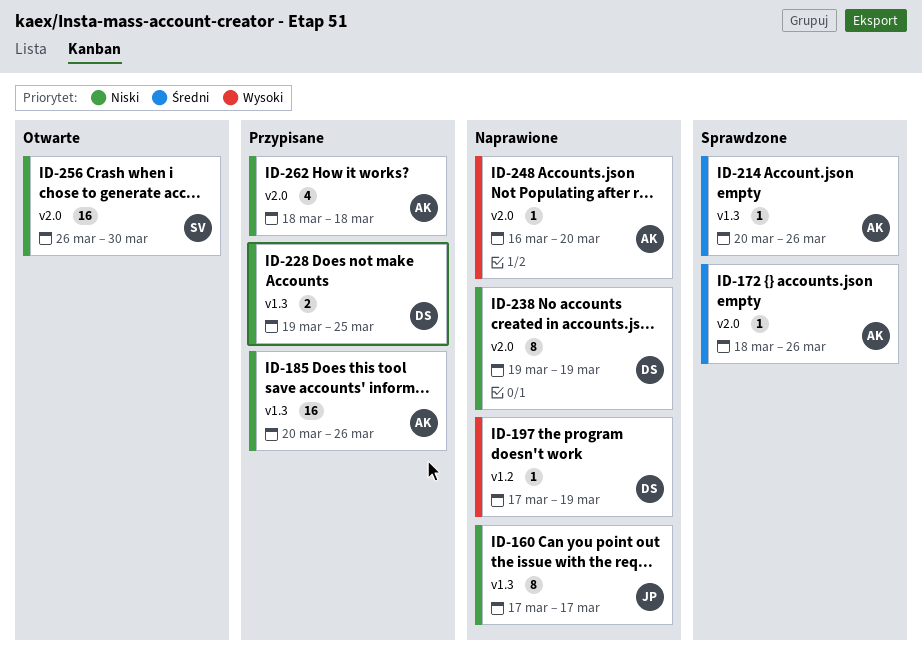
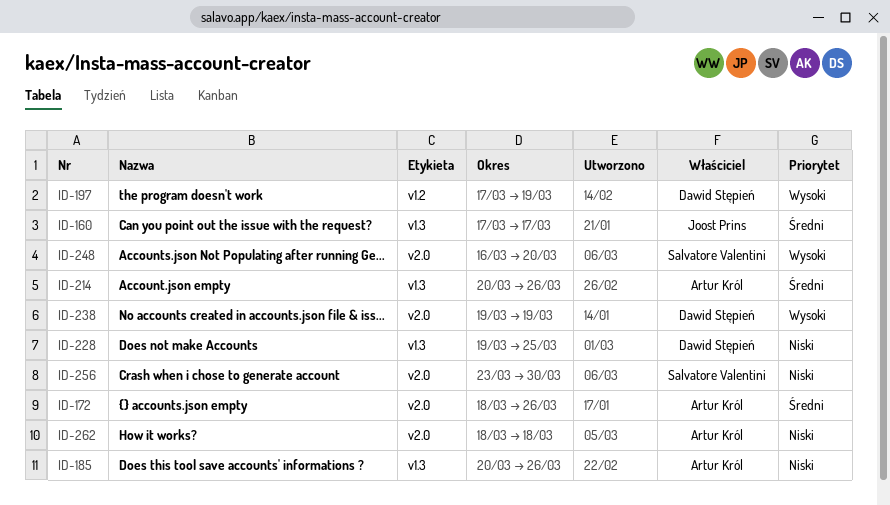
ID-160, priority: Niski -> Średni
ID-238, priority: Niski -> Wysoki
ID-248, owner: Artur Król -> Salvatore Valentini
ID-256, start: Mar 26 -> Mar 23

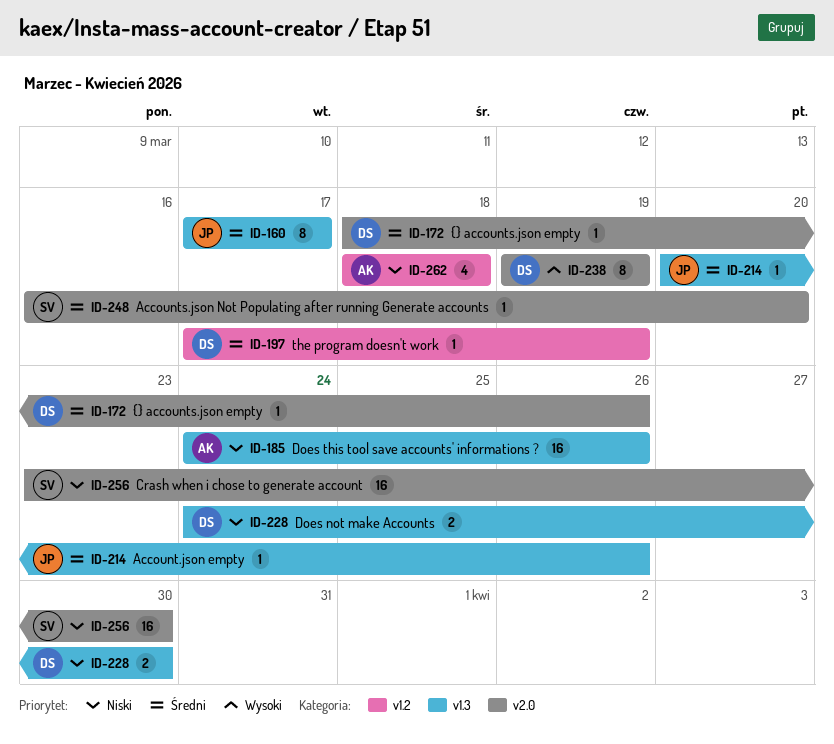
ID-172, owner: Artur Król -> Dawid Stępień
ID-185, start: Mar 20 -> Mar 24
ID-197, priority: Wysoki -> Średni
ID-214, owner: Artur Król -> Joost Prins
ID-228, start: Mar 19 -> Mar 24
ID-228, due: Mar 25 -> Mar 30
ID-248, priority: Wysoki -> Średni
ID-262, label: v2.0 -> v1.2

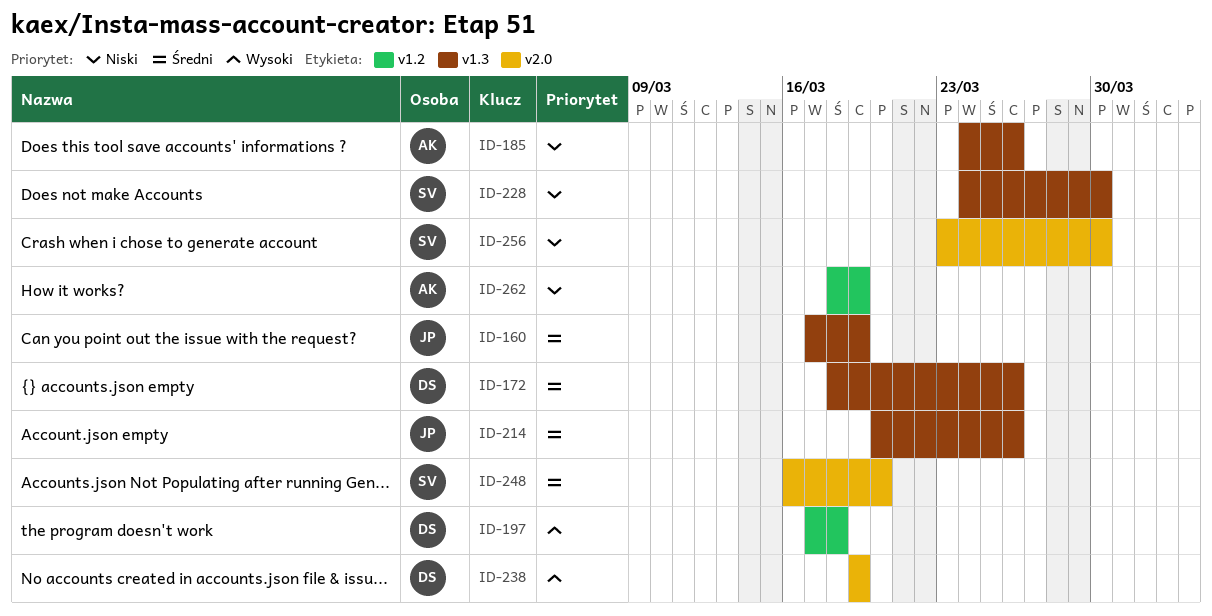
ID-160, due: Mar 17 -> Mar 19
ID-172, label: v2.0 -> v1.3
ID-197, priority: Średni -> Wysoki
ID-197, due: Mar 19 -> Mar 18
ID-228, owner: DS -> SV
ID-262, due: Mar 18 -> Mar 19

